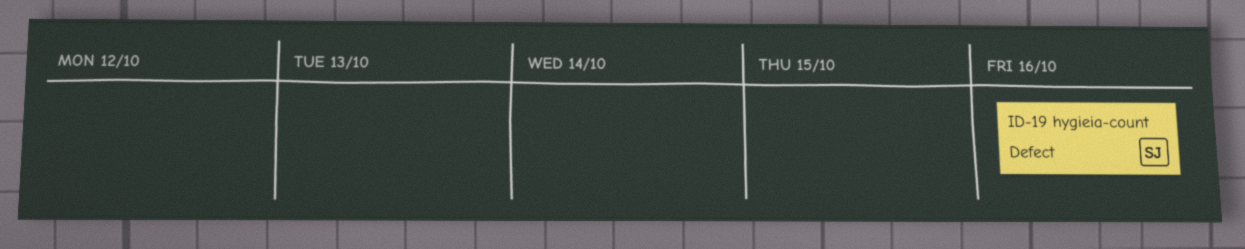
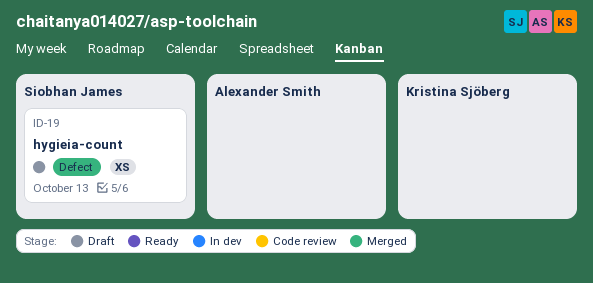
ID-19, due: Oct 16 -> Oct 13

